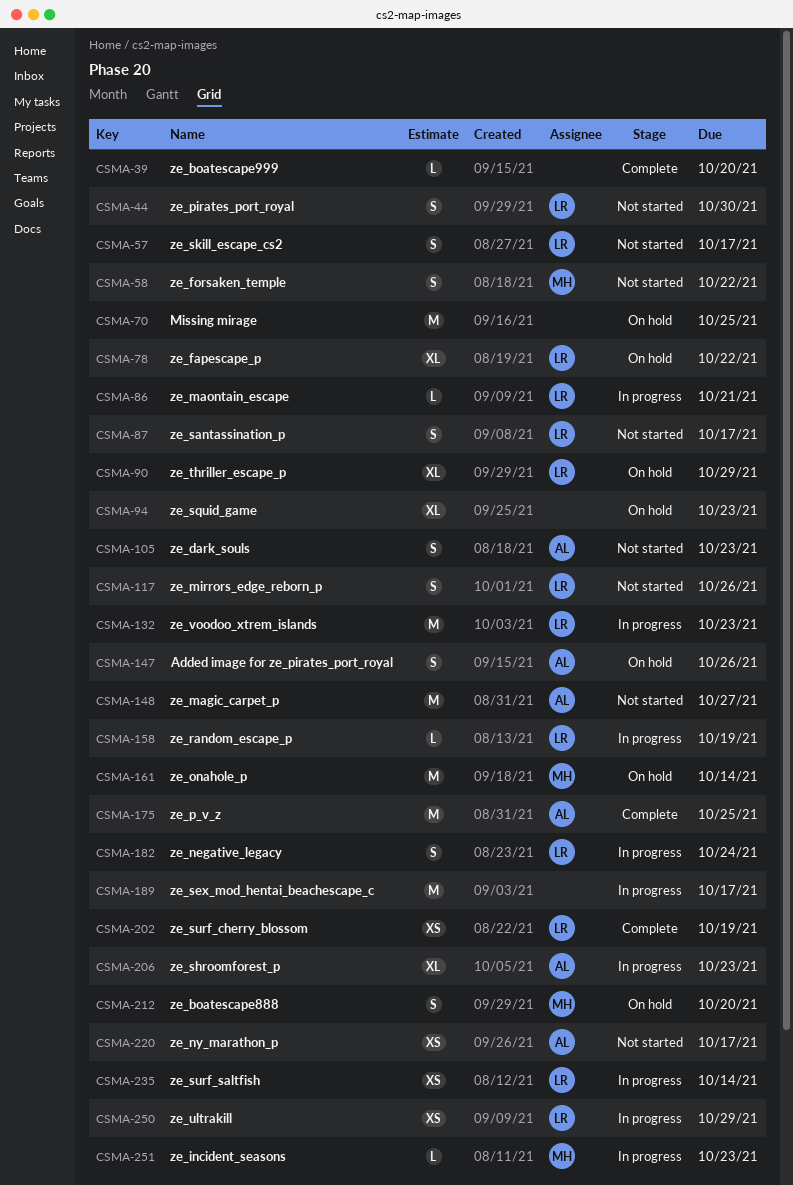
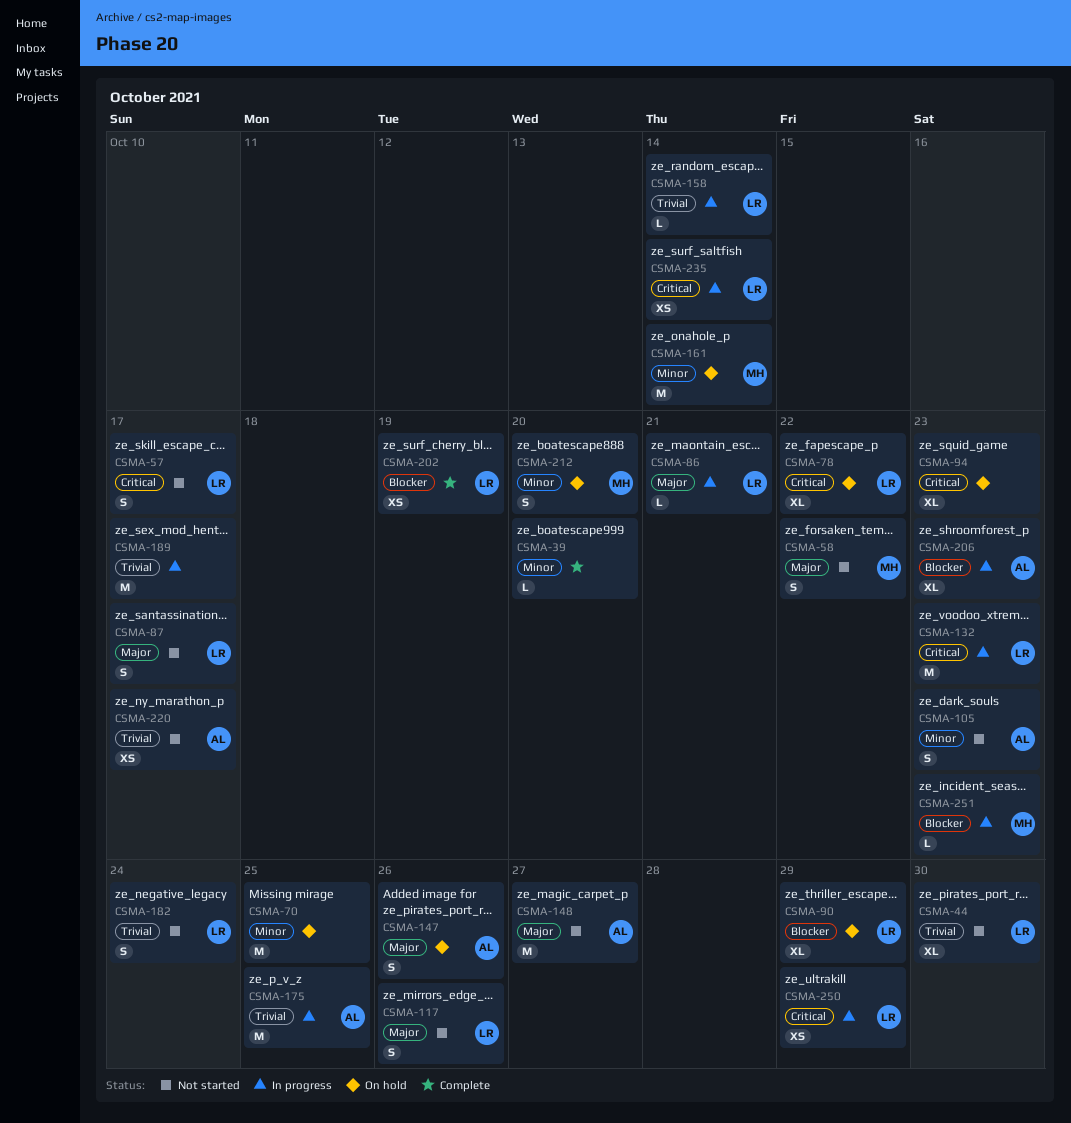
CSMA-44, estimate: S -> XL
CSMA-158, due: Oct 19 -> Oct 14
CSMA-175, status: Complete -> In progress
CSMA-182, status: In progress -> Not started

